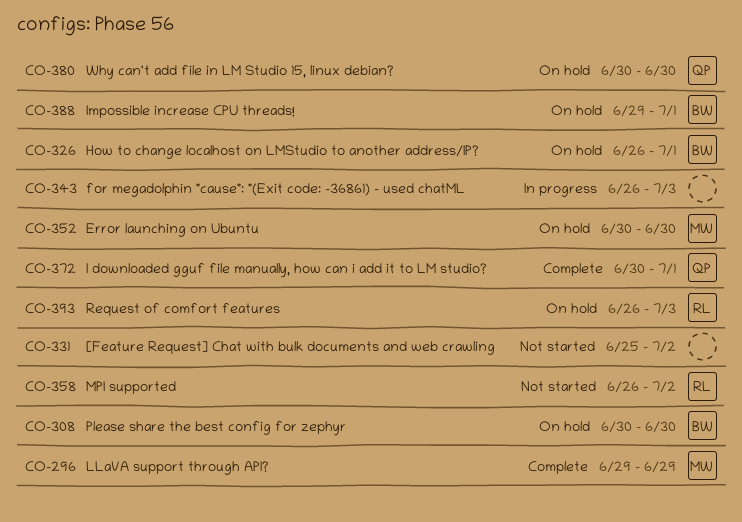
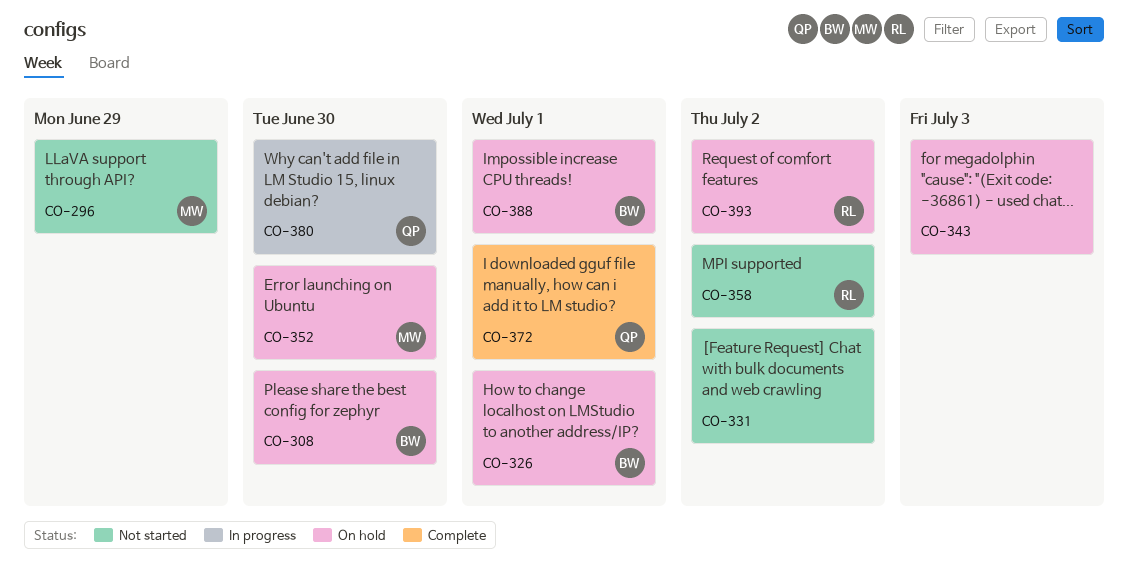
CO-296, status: Complete -> Not started
CO-343, status: In progress -> On hold
CO-380, status: On hold -> In progress
CO-393, due: Jul 3 -> Jul 2

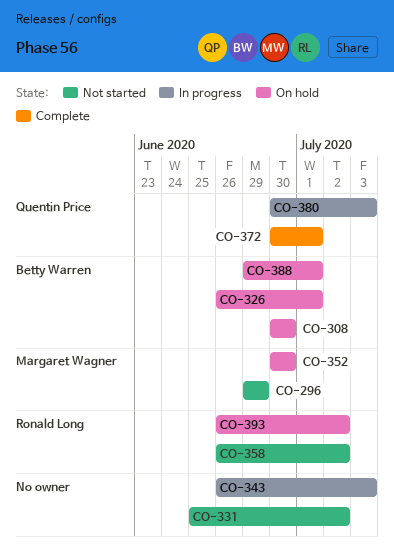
CO-343, status: On hold -> In progress
CO-380, due: Jun 30 -> Jul 3

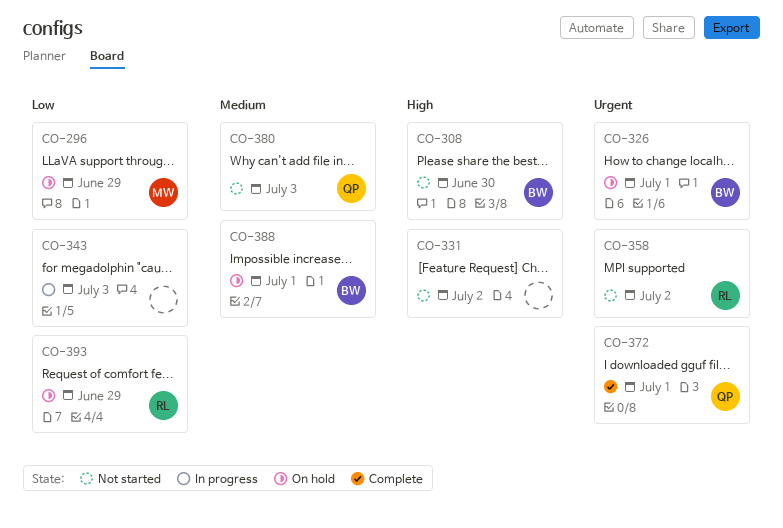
CO-296, status: Not started -> On hold
CO-308, status: On hold -> Not started
CO-352: present -> none
CO-380, status: In progress -> Not started
CO-393, due: Jul 2 -> Jun 29

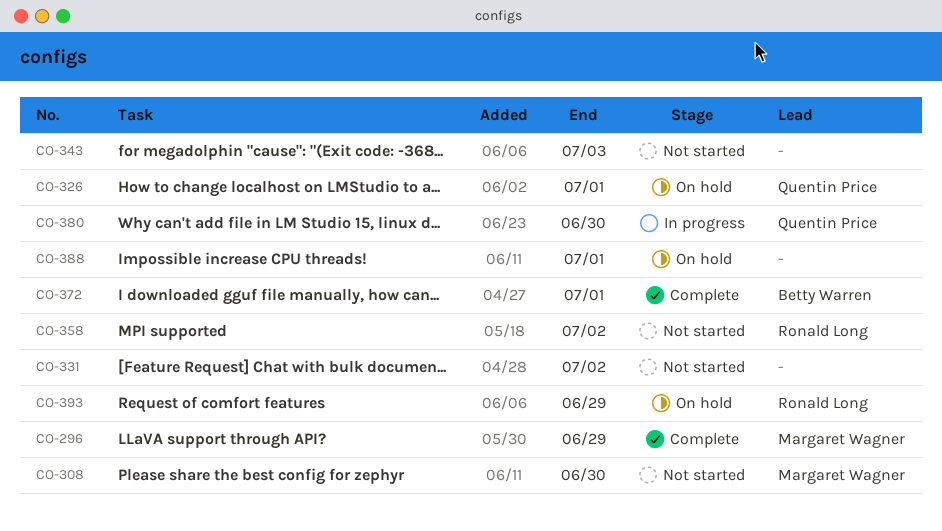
CO-296, status: On hold -> Complete
CO-308, owner: Betty Warren -> Margaret Wagner
CO-326, owner: Betty Warren -> Quentin Price
CO-343, status: In progress -> Not started
CO-372, owner: Quentin Price -> Betty Warren
CO-380, status: Not started -> In progress
CO-380, due: Jul 3 -> Jun 30
CO-388, owner: Betty Warren -> none

